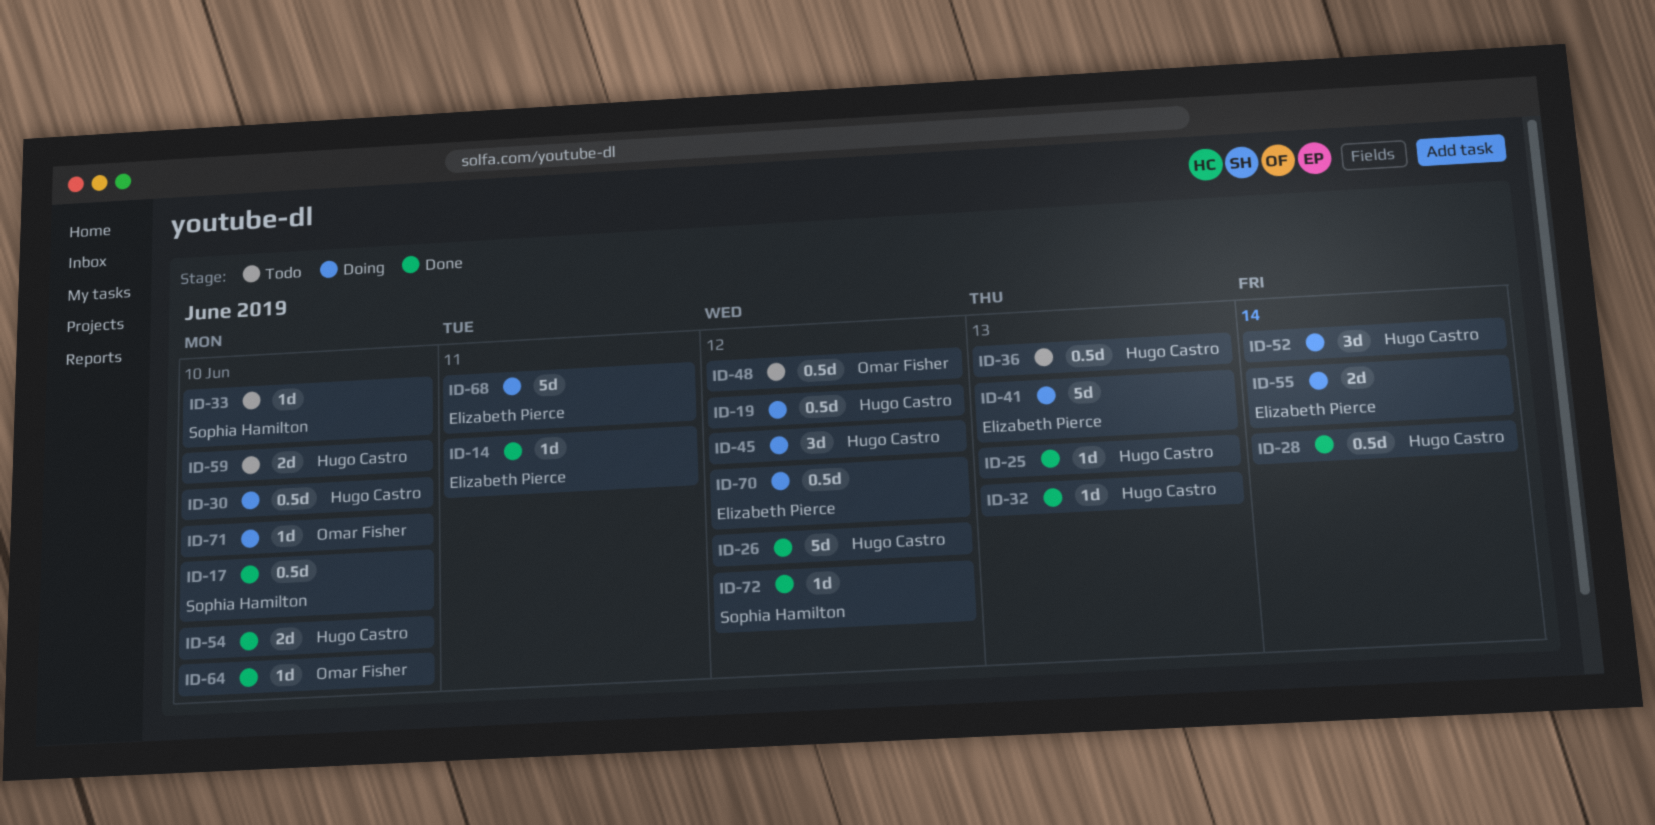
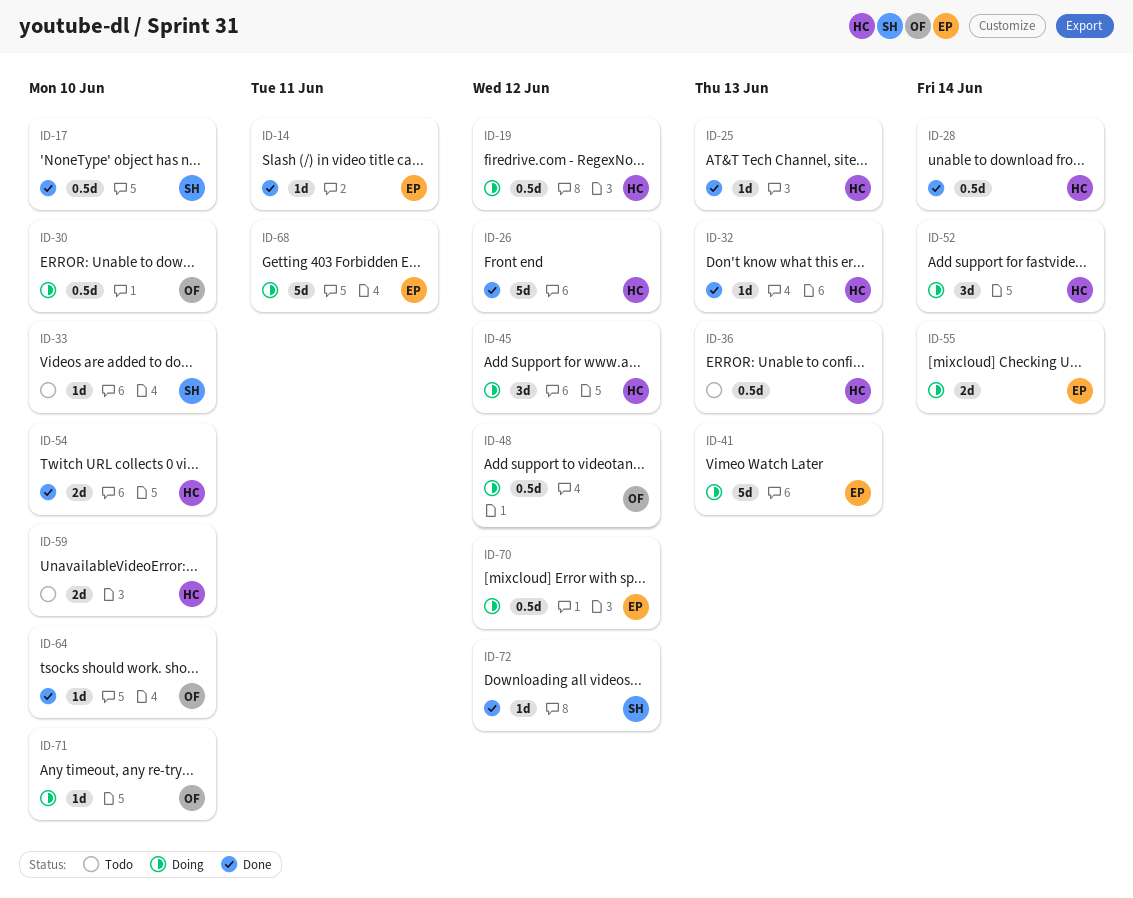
ID-30, owner: Hugo Castro -> Omar Fisher
ID-48, status: Todo -> Doing

